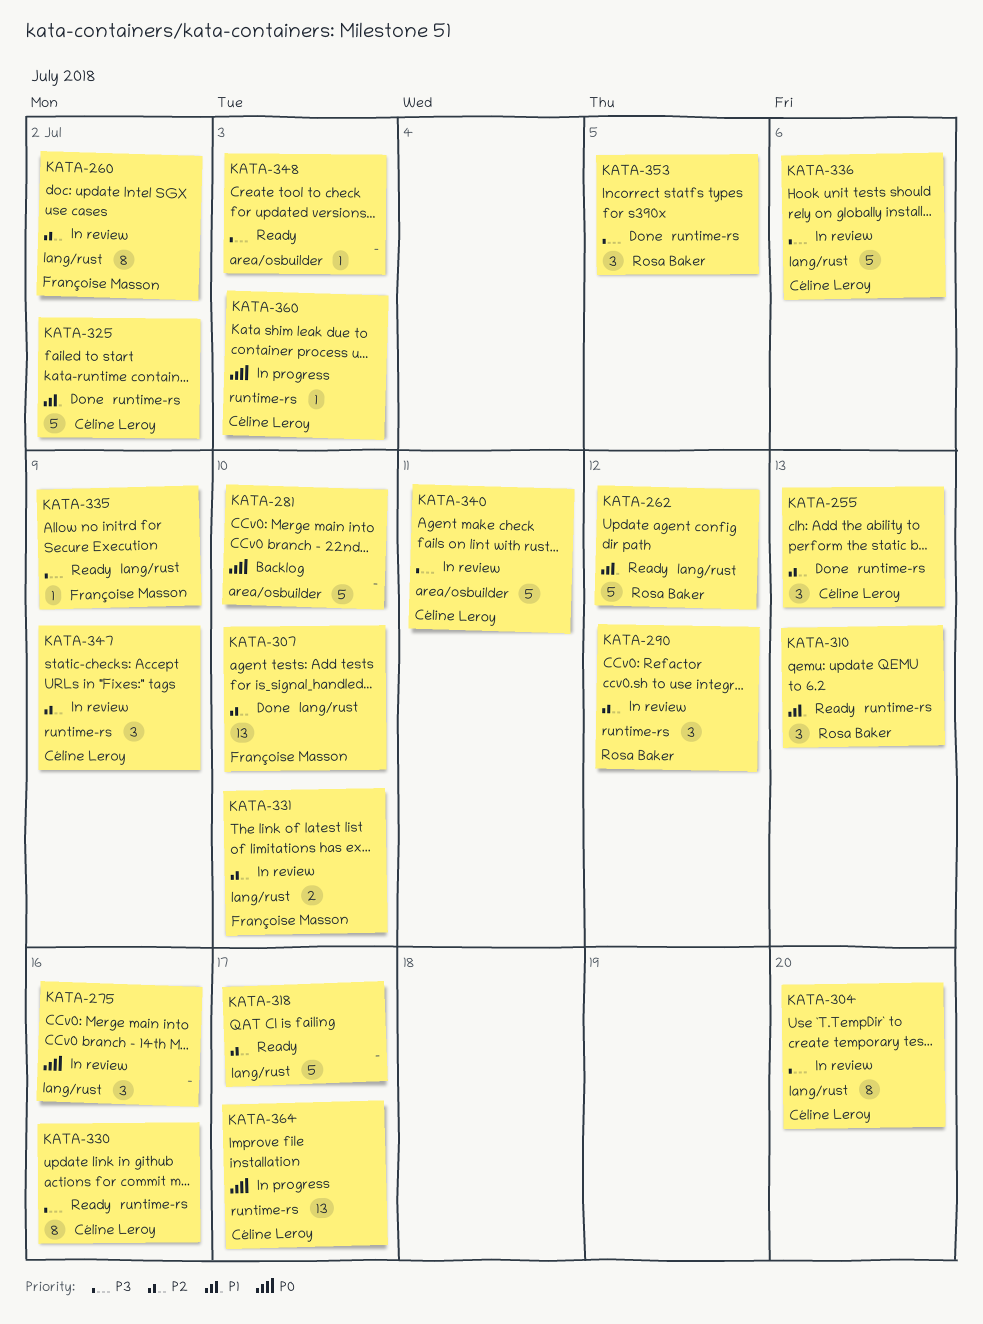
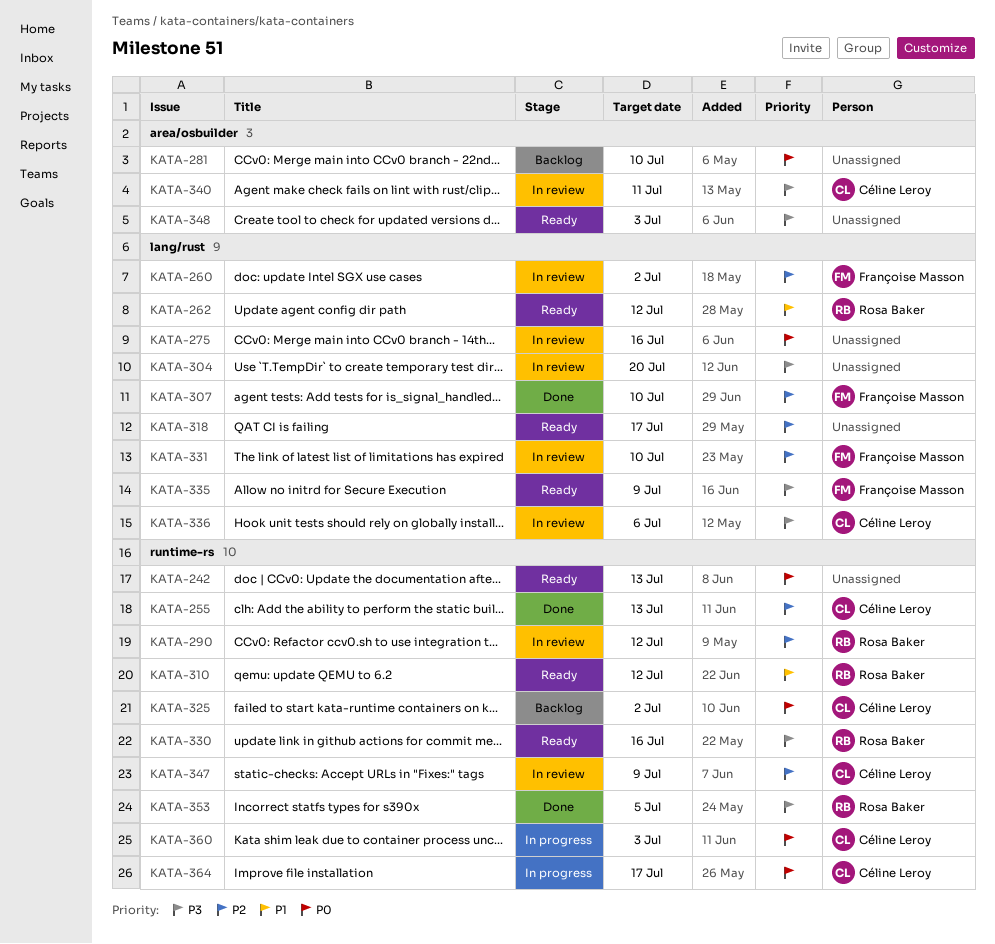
KATA-242: none -> present
KATA-304, owner: Céline Leroy -> none
KATA-310, due: Jul 13 -> Jul 12
KATA-325, status: Done -> Backlog
KATA-325, priority: P1 -> P0
KATA-330, owner: Céline Leroy -> Rosa Baker

